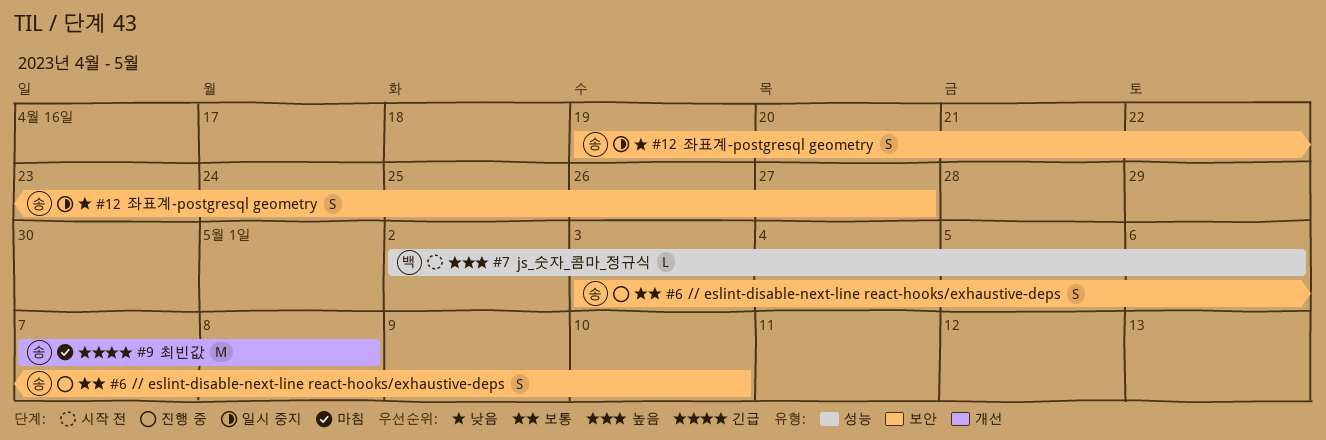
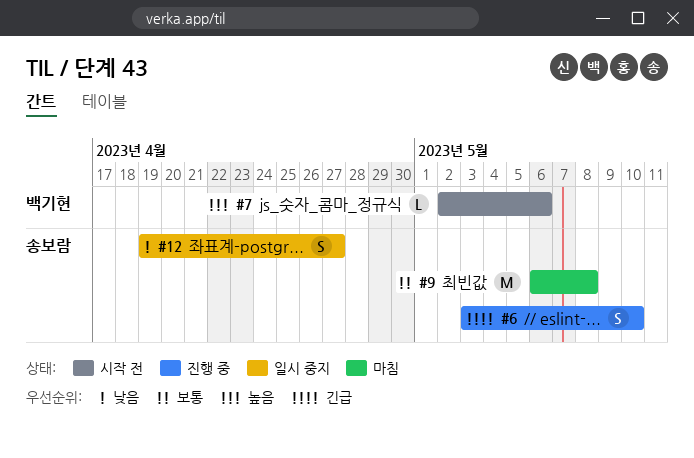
#6, priority: 보통 -> 긴급
#9, priority: 긴급 -> 보통
#9, start: May 7 -> May 6

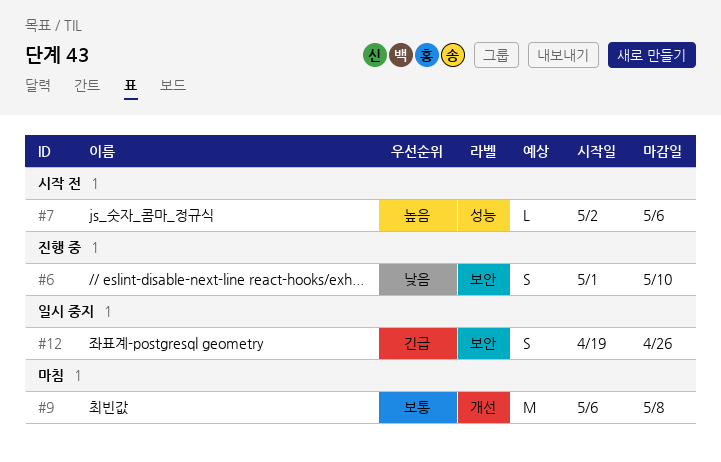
#6, priority: 긴급 -> 낮음
#6, start: May 3 -> May 1
#12, priority: 낮음 -> 긴급
#12, due: Apr 27 -> Apr 26

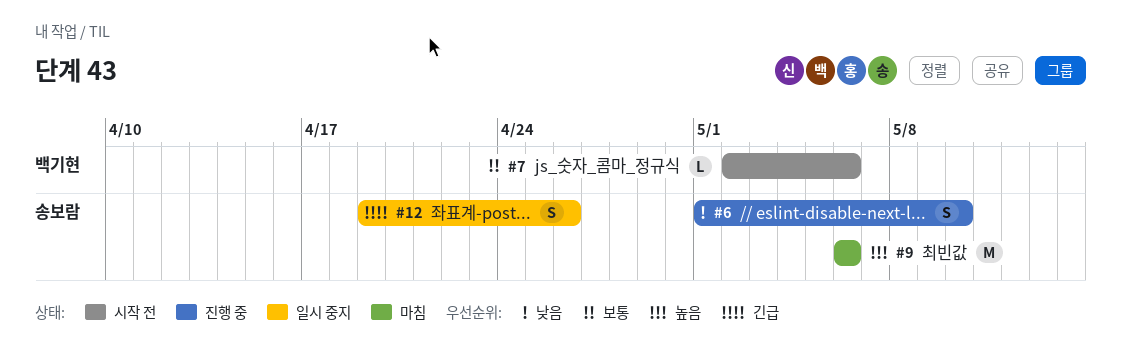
#7, priority: 높음 -> 보통
#9, priority: 보통 -> 높음
#9, due: May 8 -> May 6

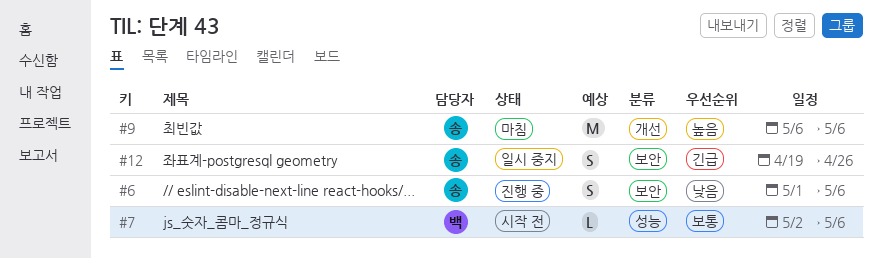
#6, due: May 10 -> May 6

